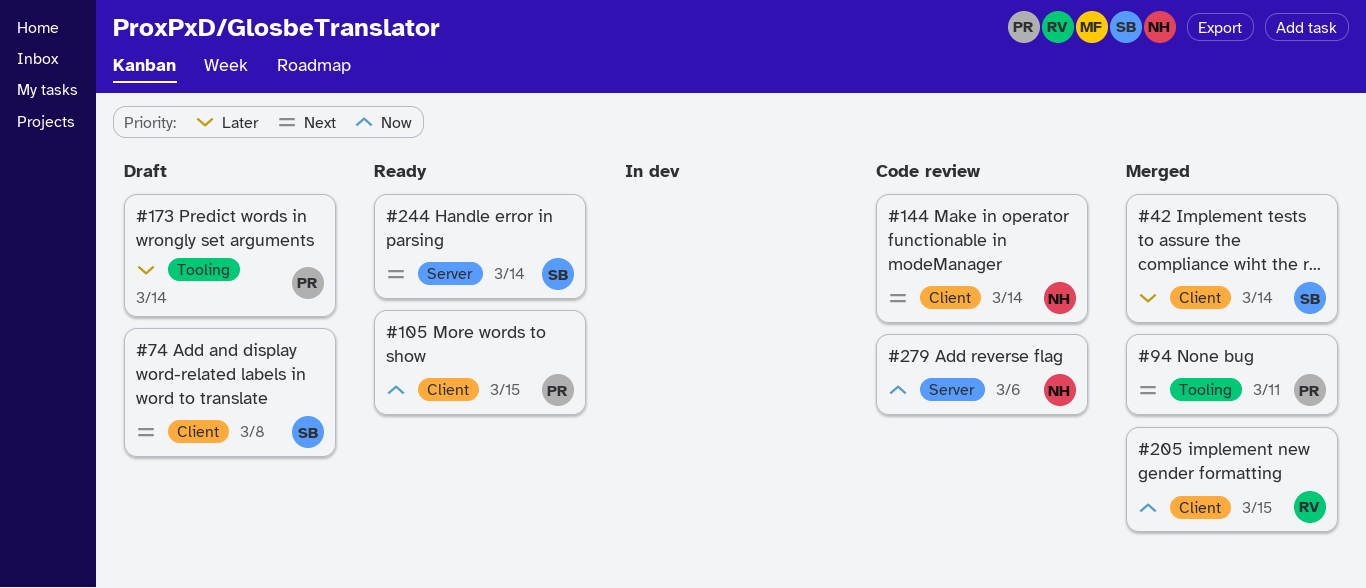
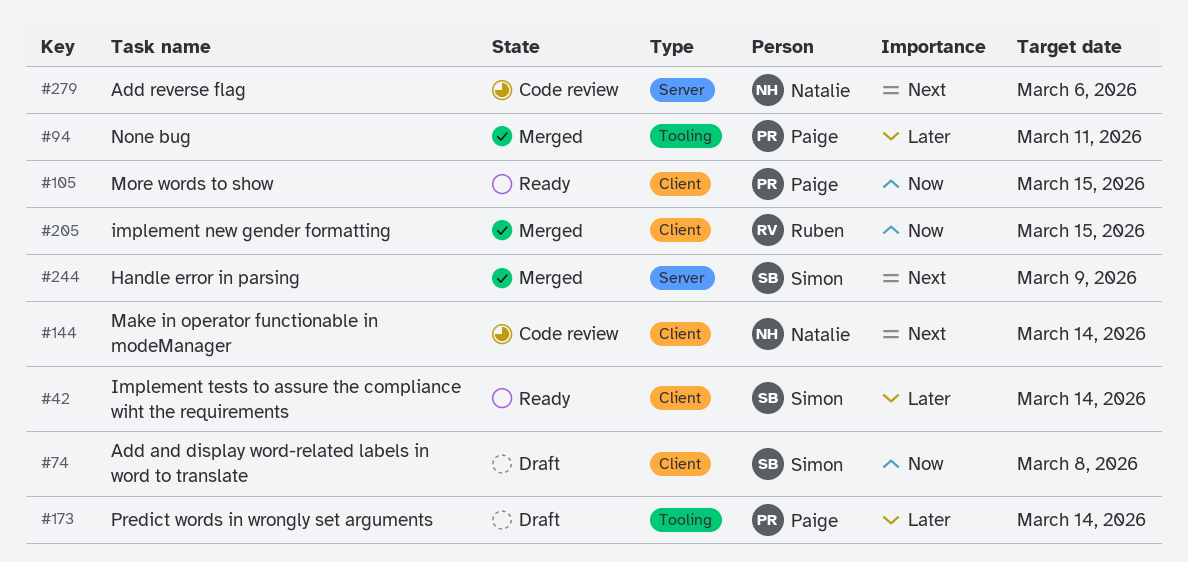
#42, status: Merged -> Ready
#74, priority: Next -> Now
#94, priority: Next -> Later
#244, status: Ready -> Merged
#244, due: Mar 14 -> Mar 9
#279, priority: Now -> Next

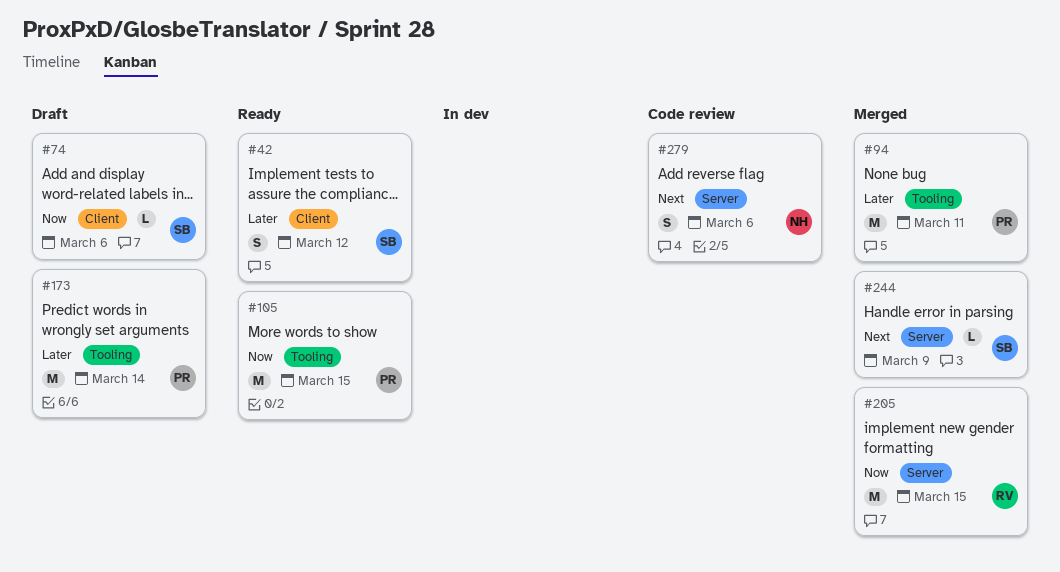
#42, due: Mar 14 -> Mar 12
#74, due: Mar 8 -> Mar 6
#105, label: Client -> Tooling
#144: present -> none
#205, label: Client -> Server

